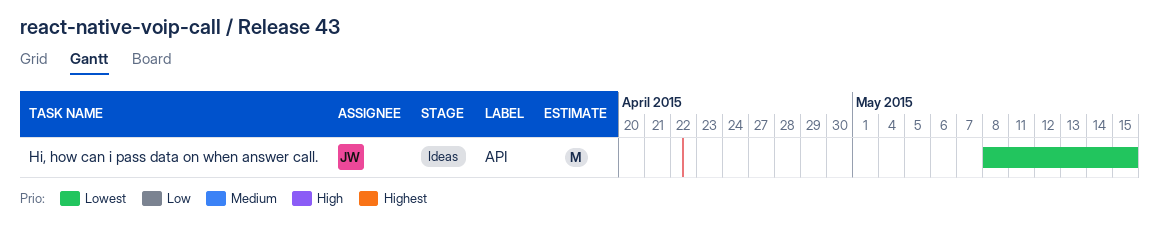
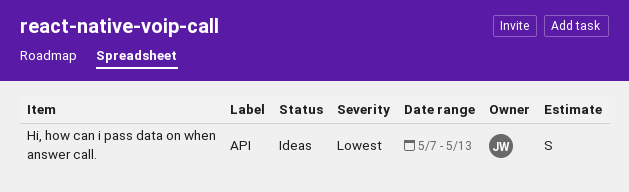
Hi, how can i pass data on when answer call., estimate: M -> S
Hi, how can i pass data on when answer call., start: May 8 -> May 7
Hi, how can i pass data on when answer call., due: May 15 -> May 13

